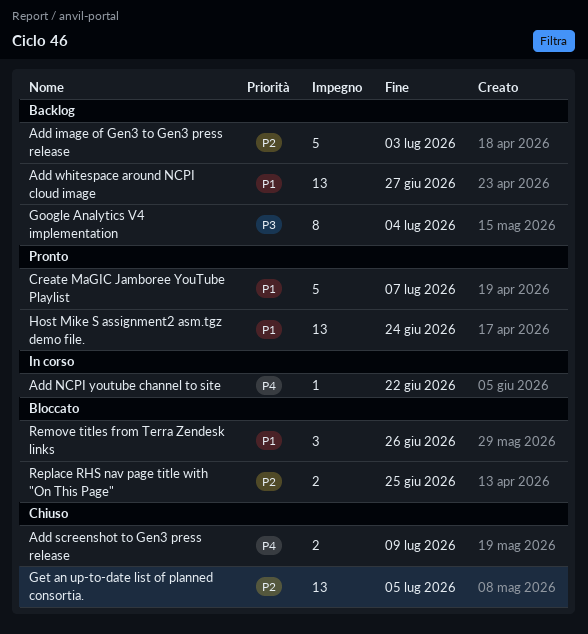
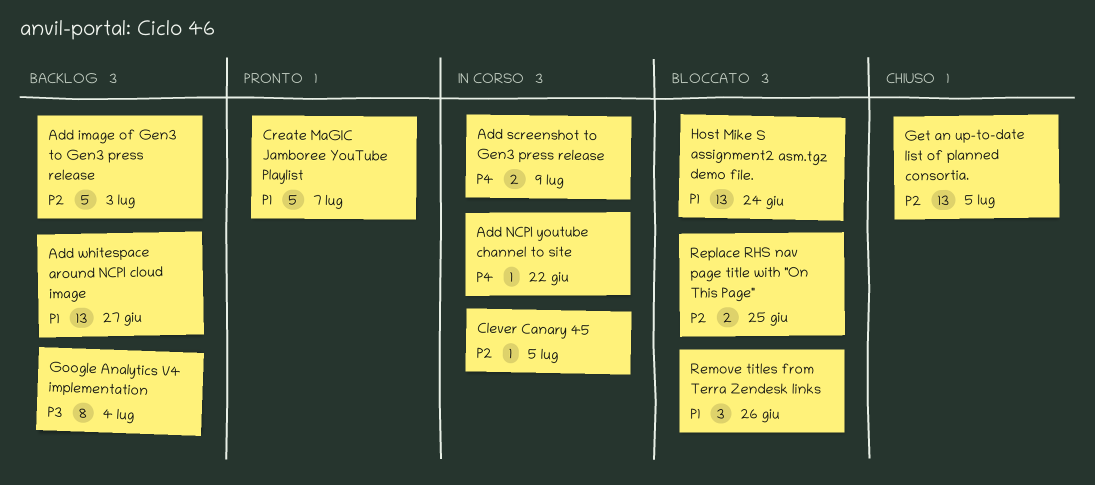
Add screenshot to Gen3 press release, status: Chiuso -> In corso
Clever Canary 45: none -> present
Host Mike S assignment2 asm.tgz demo file., status: Pronto -> Bloccato

